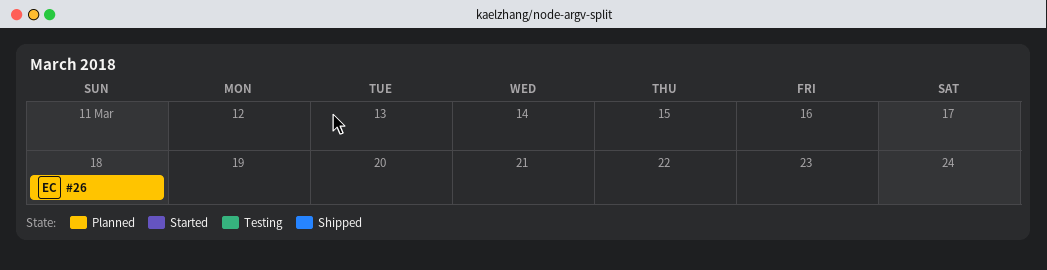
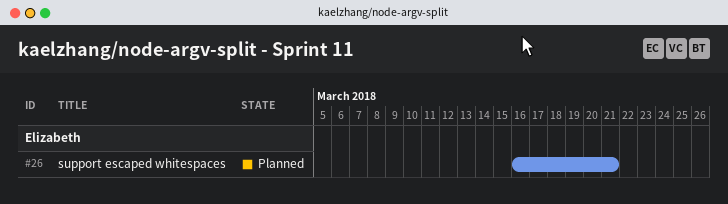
#26, start: Mar 18 -> Mar 16
#26, due: Mar 18 -> Mar 21

